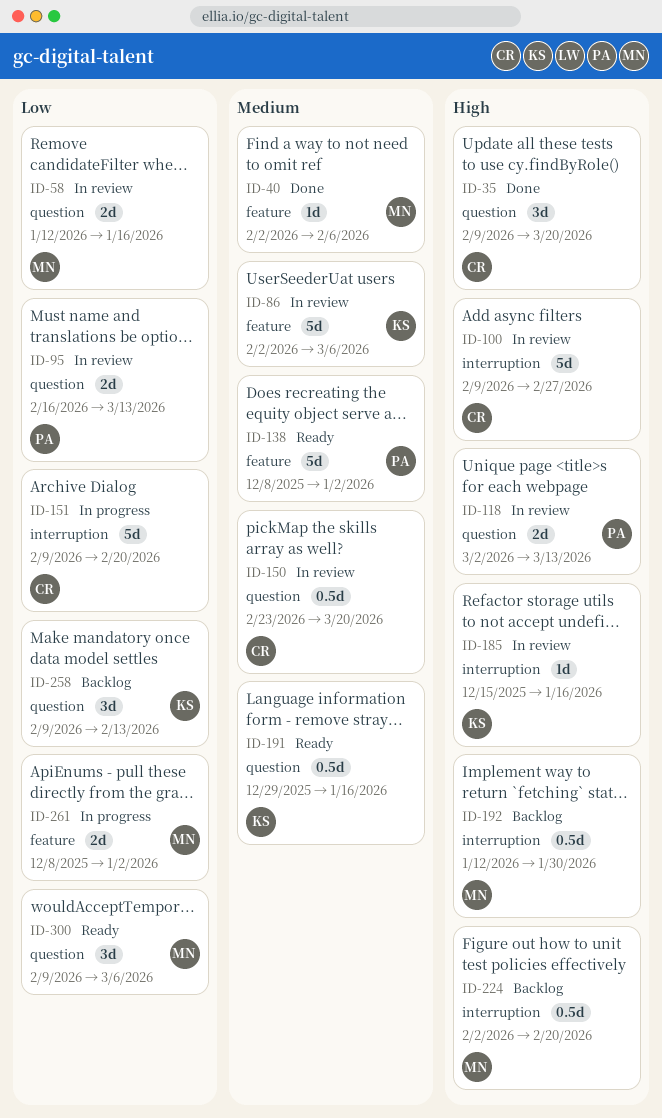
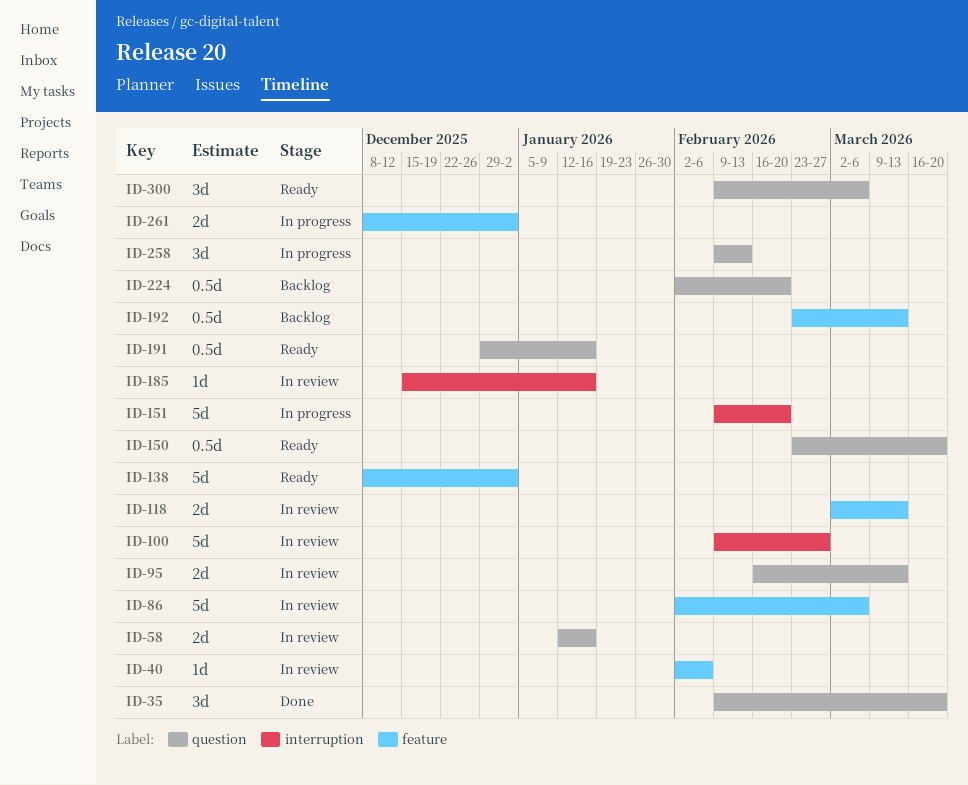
ID-40, status: Done -> In review
ID-118, label: question -> feature
ID-150, status: In review -> Ready
ID-192, label: interruption -> feature
ID-192, start: Jan 12 -> Feb 23
ID-192, due: Jan 30 -> Mar 13
ID-224, label: interruption -> question
ID-258, status: Backlog -> In progress

